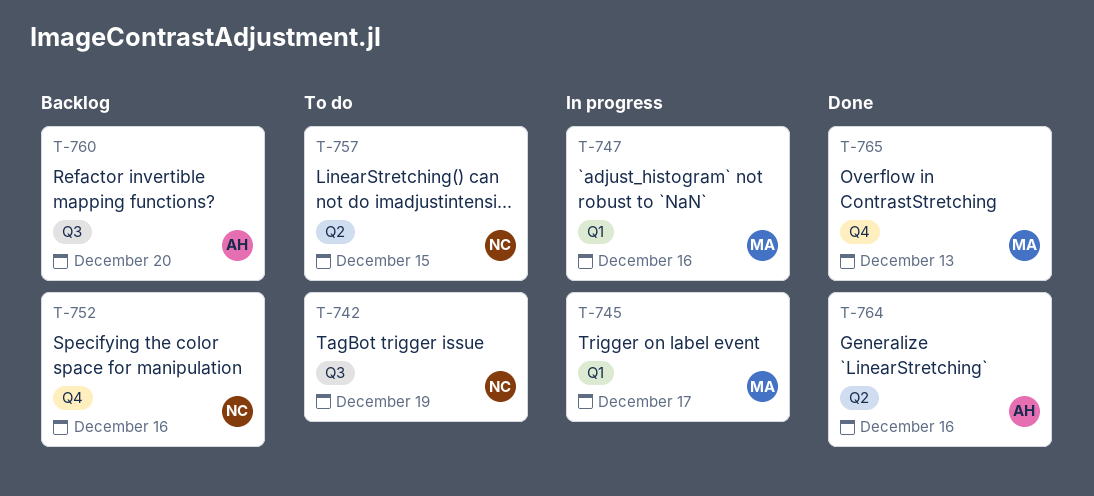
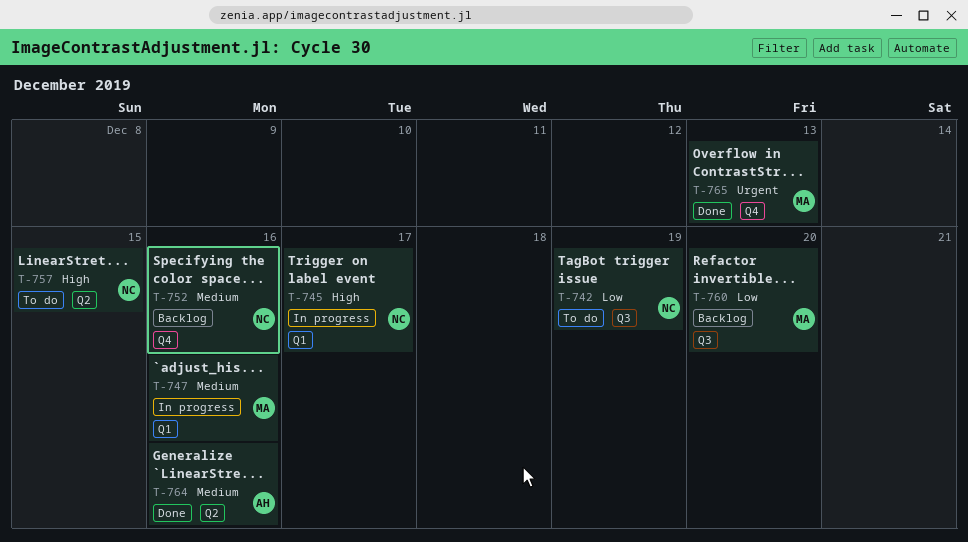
T-745, owner: MA -> NC
T-760, owner: AH -> MA

